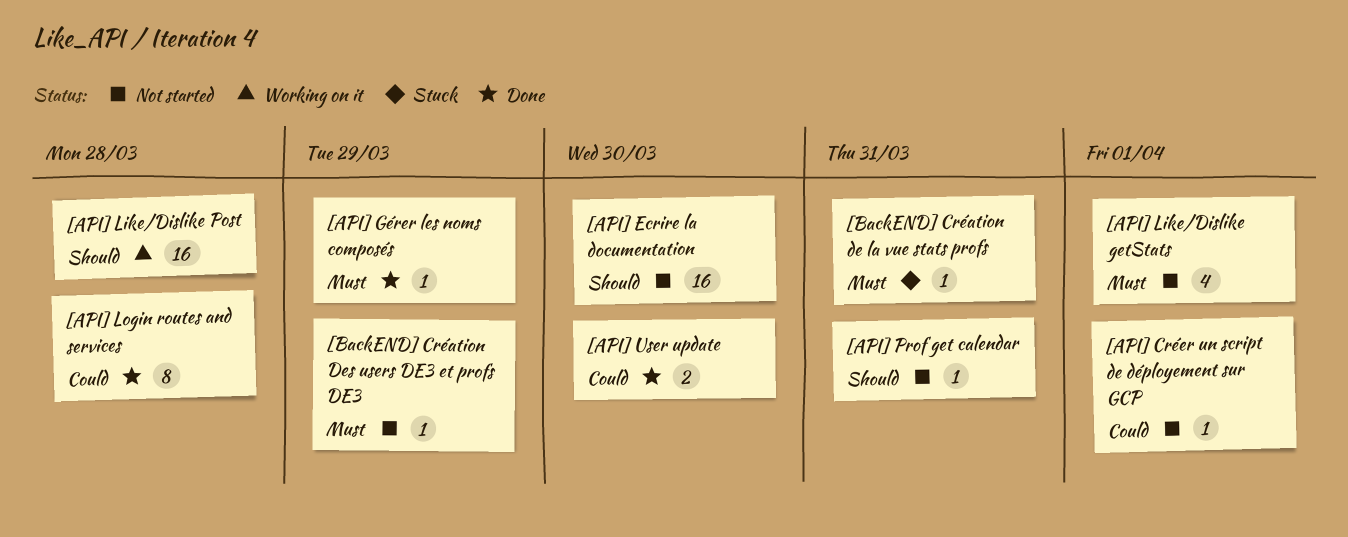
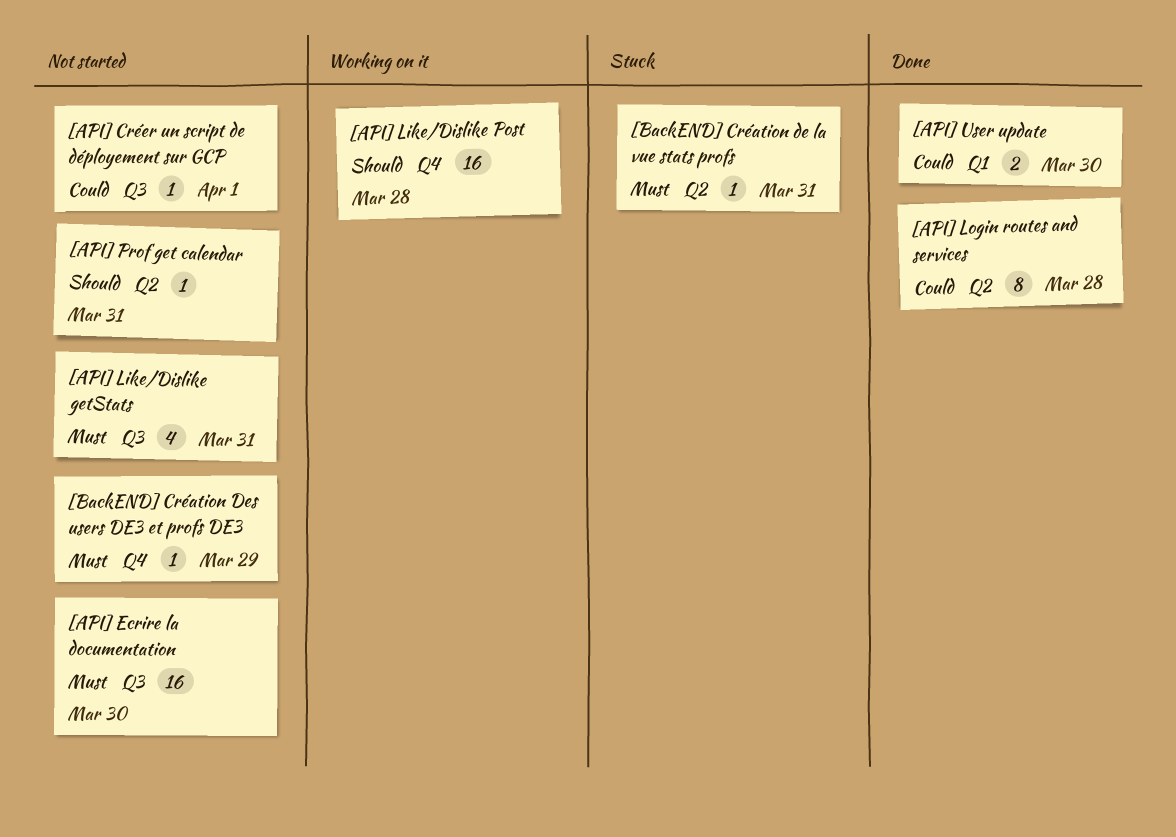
[API] Ecrire la documentation, priority: Should -> Must
[API] Gérer les noms composés: present -> none
[API] Like/Dislike getStats, due: Apr 1 -> Mar 31

